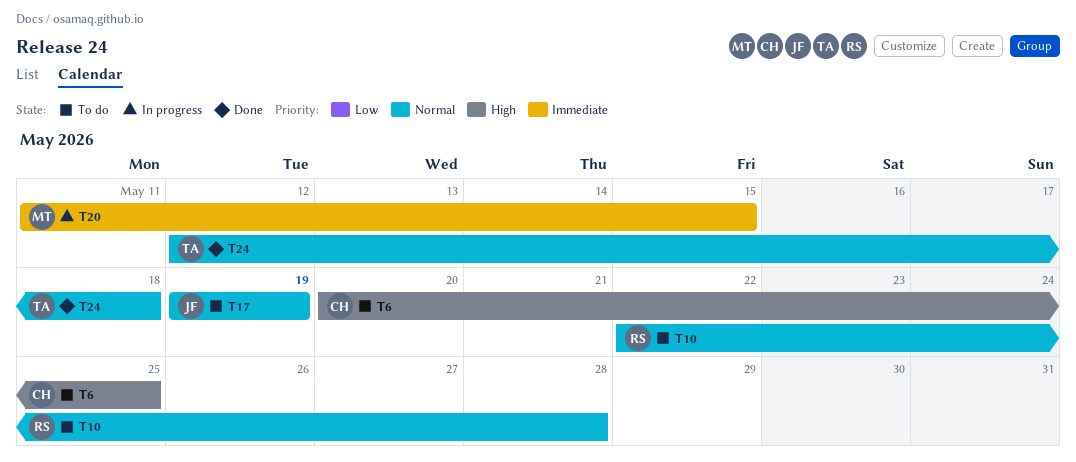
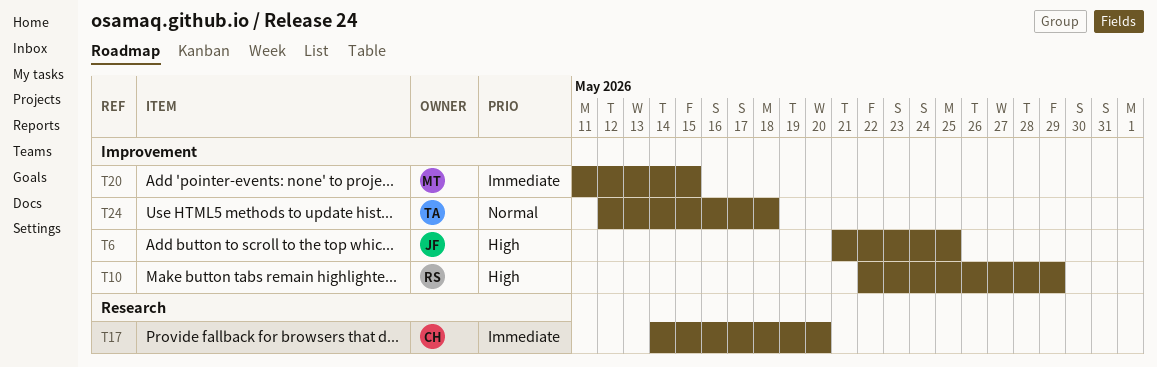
T6, owner: CH -> JF
T6, start: May 20 -> May 21
T10, priority: Normal -> High
T10, due: May 28 -> May 29
T17, owner: JF -> CH
T17, priority: Normal -> Immediate
T17, start: May 19 -> May 14
T17, due: May 19 -> May 20

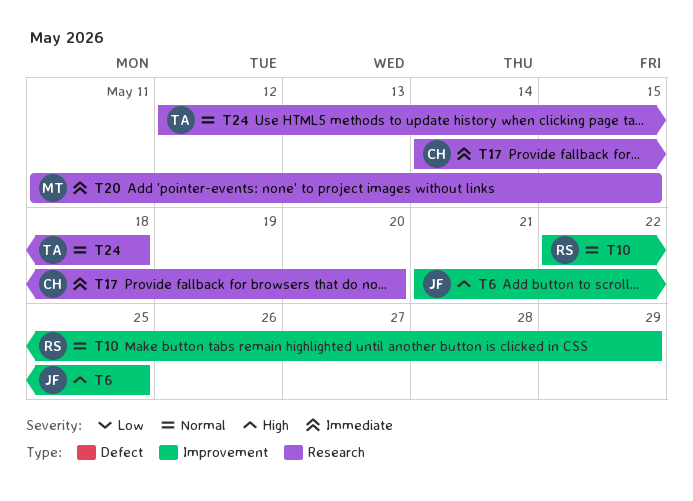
T10, priority: High -> Normal
T20, label: Improvement -> Research
T24, label: Improvement -> Research

